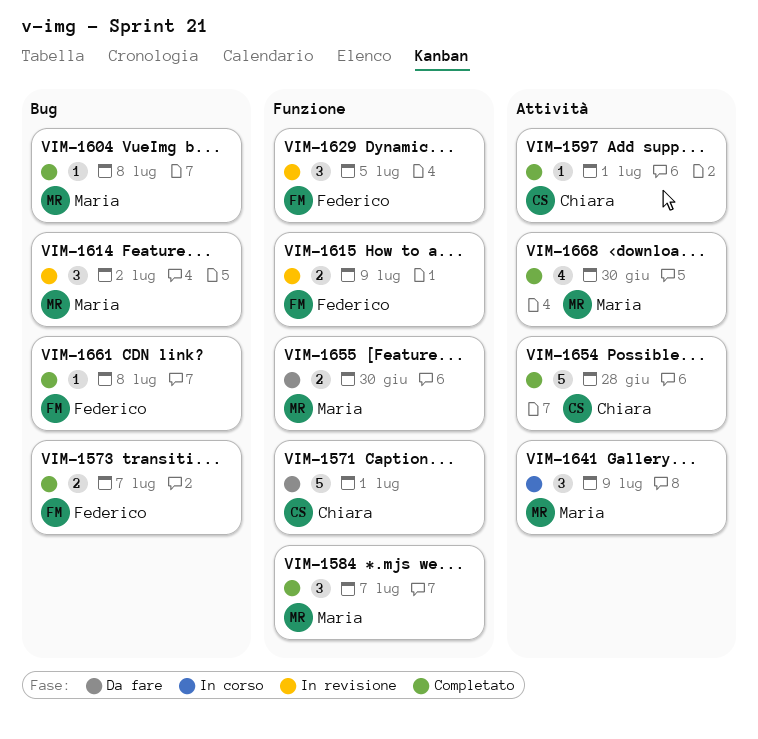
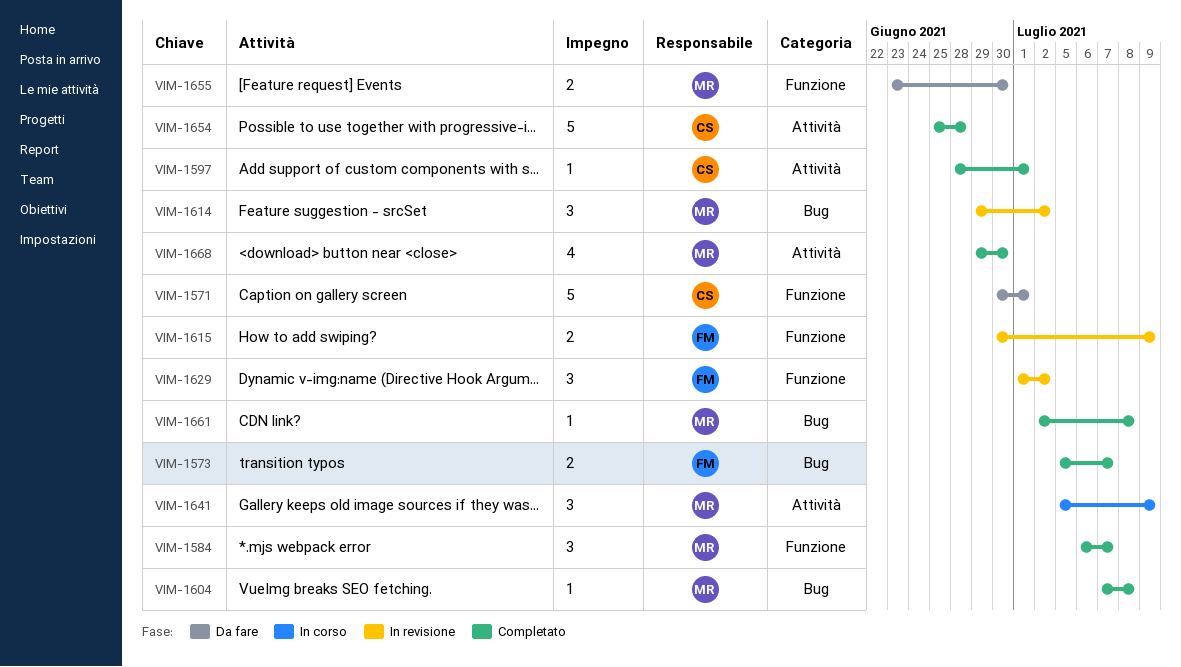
VIM-1629, due: Jul 5 -> Jul 2
VIM-1661, owner: Federico -> Maria

